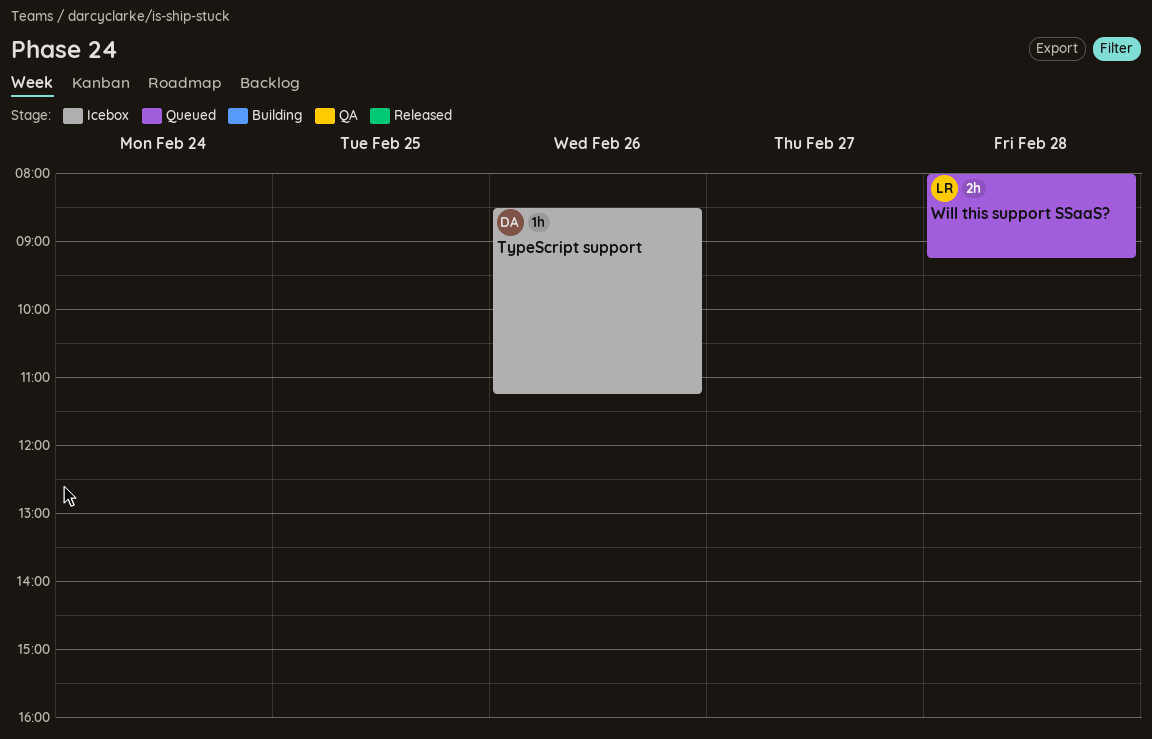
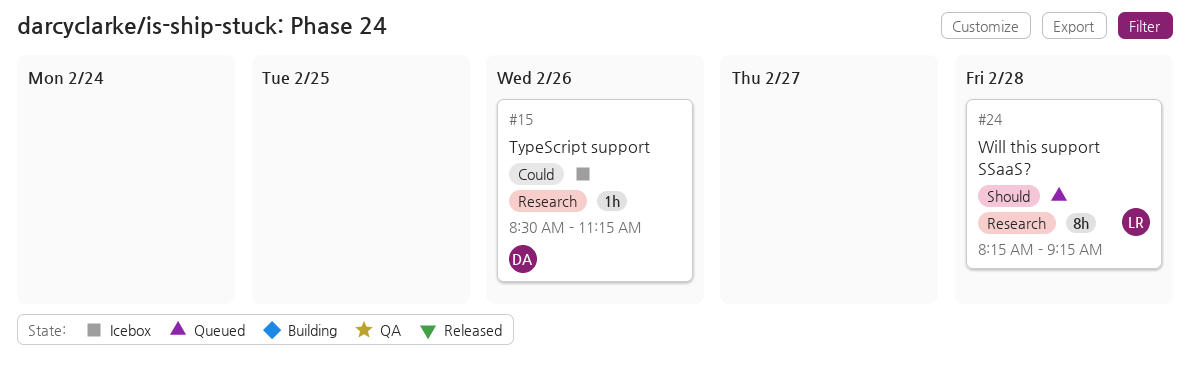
Will this support SSaaS?, estimate: 2h -> 8h
Will this support SSaaS?, begins: 08:00 -> 08:15

